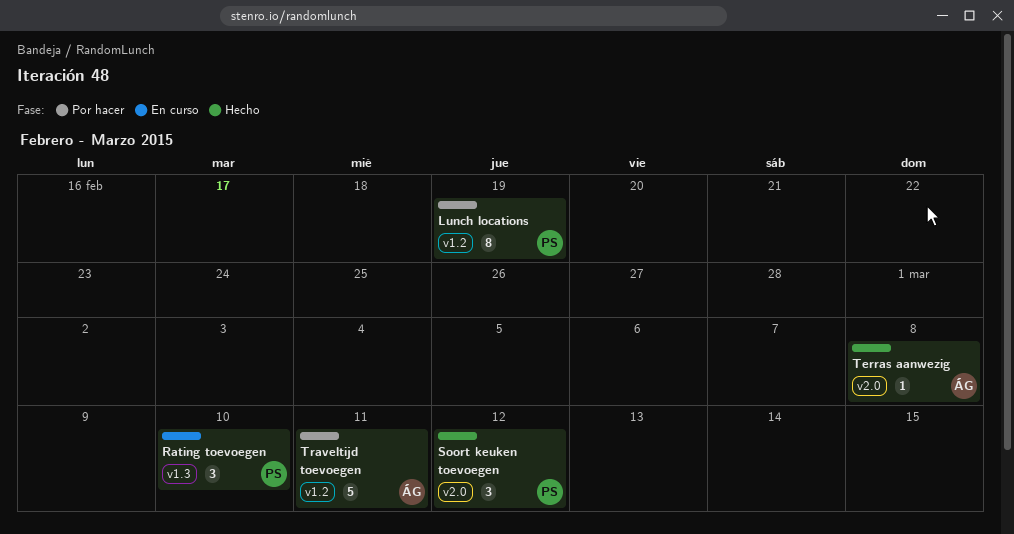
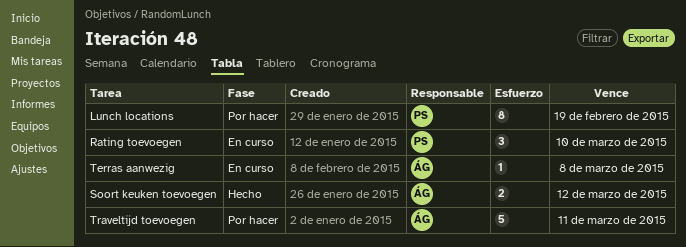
Soort keuken toevoegen, owner: PS -> ÁG
Soort keuken toevoegen, estimate: 3 -> 2
Terras aanwezig, status: Hecho -> En curso

